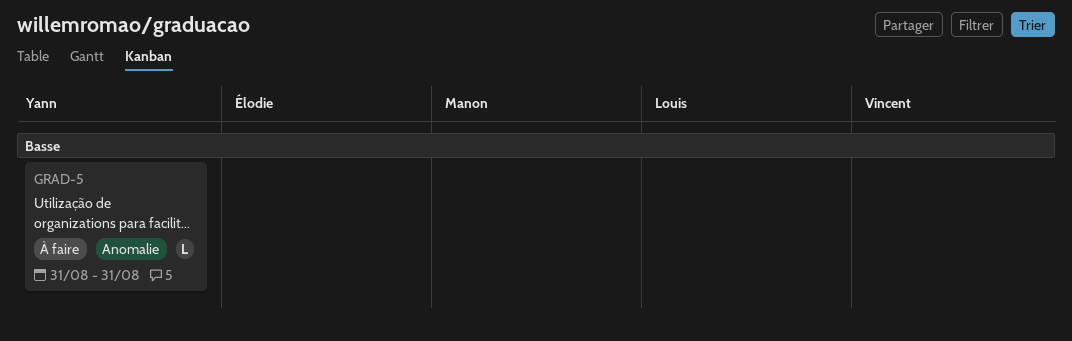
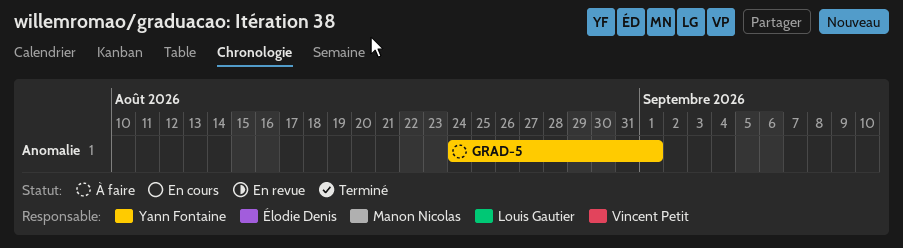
GRAD-5, start: Aug 31 -> Aug 24
GRAD-5, due: Aug 31 -> Sep 1

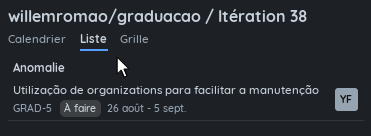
GRAD-5, start: Aug 24 -> Aug 26
GRAD-5, due: Sep 1 -> Sep 5

